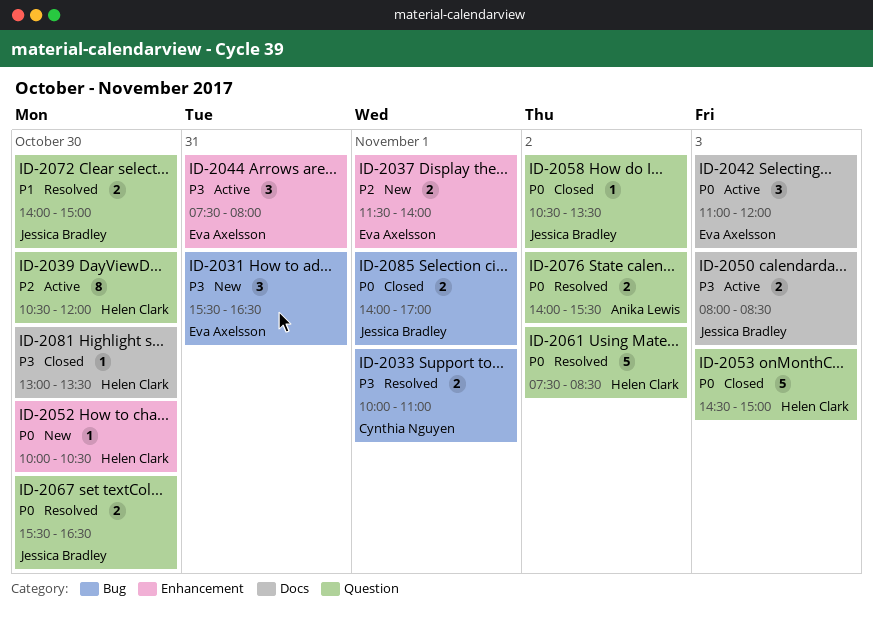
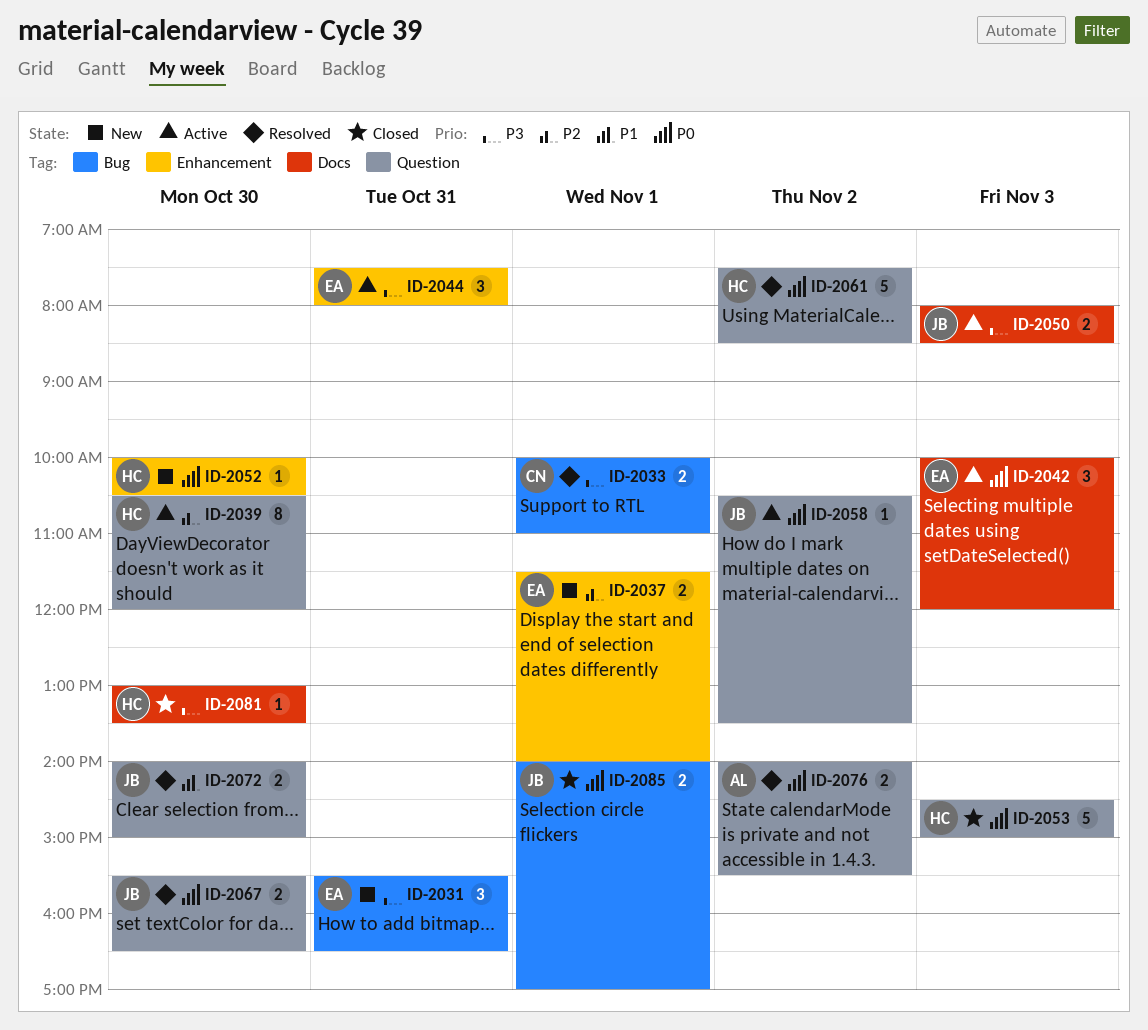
ID-2042, begins: 11:00 -> 10:00
ID-2058, status: Closed -> Active

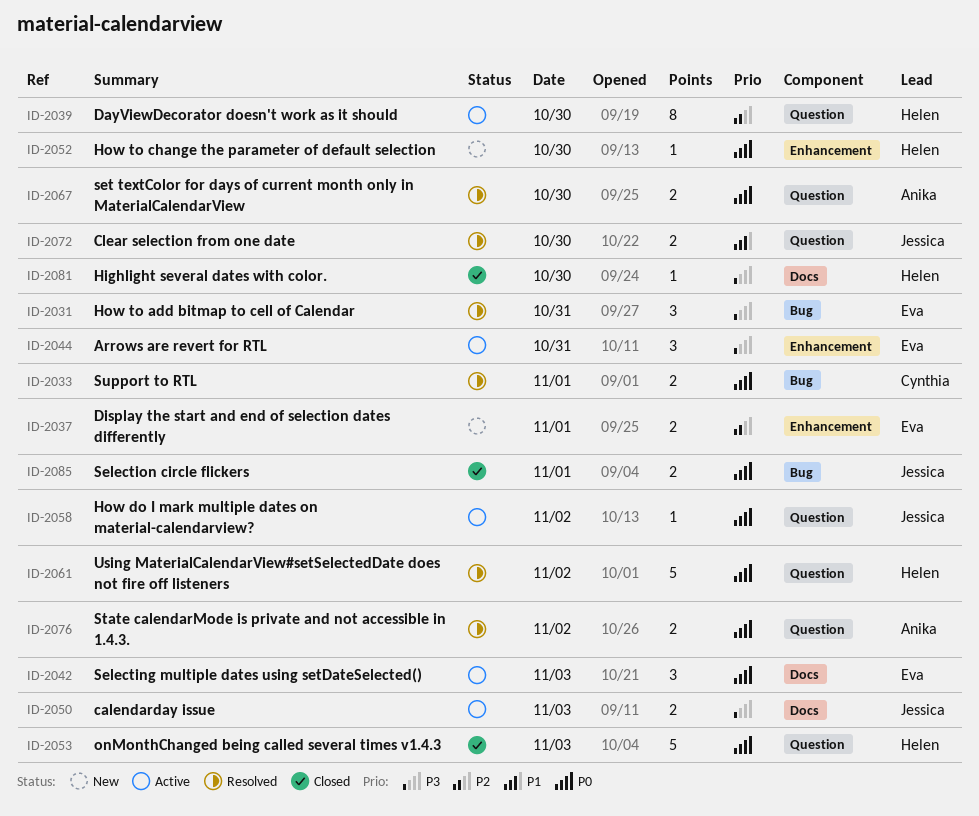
ID-2031, status: New -> Resolved
ID-2033, priority: P3 -> P0
ID-2067, owner: Jessica -> Anika

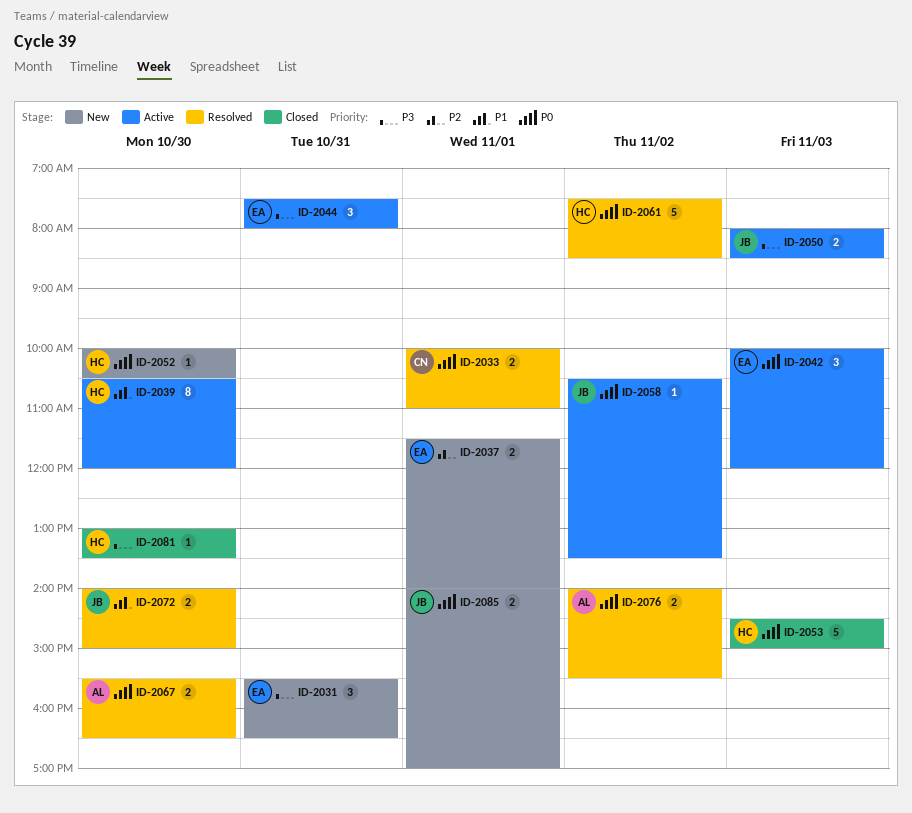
ID-2031, status: Resolved -> New
ID-2039, priority: P2 -> P1
ID-2085, status: Closed -> New

